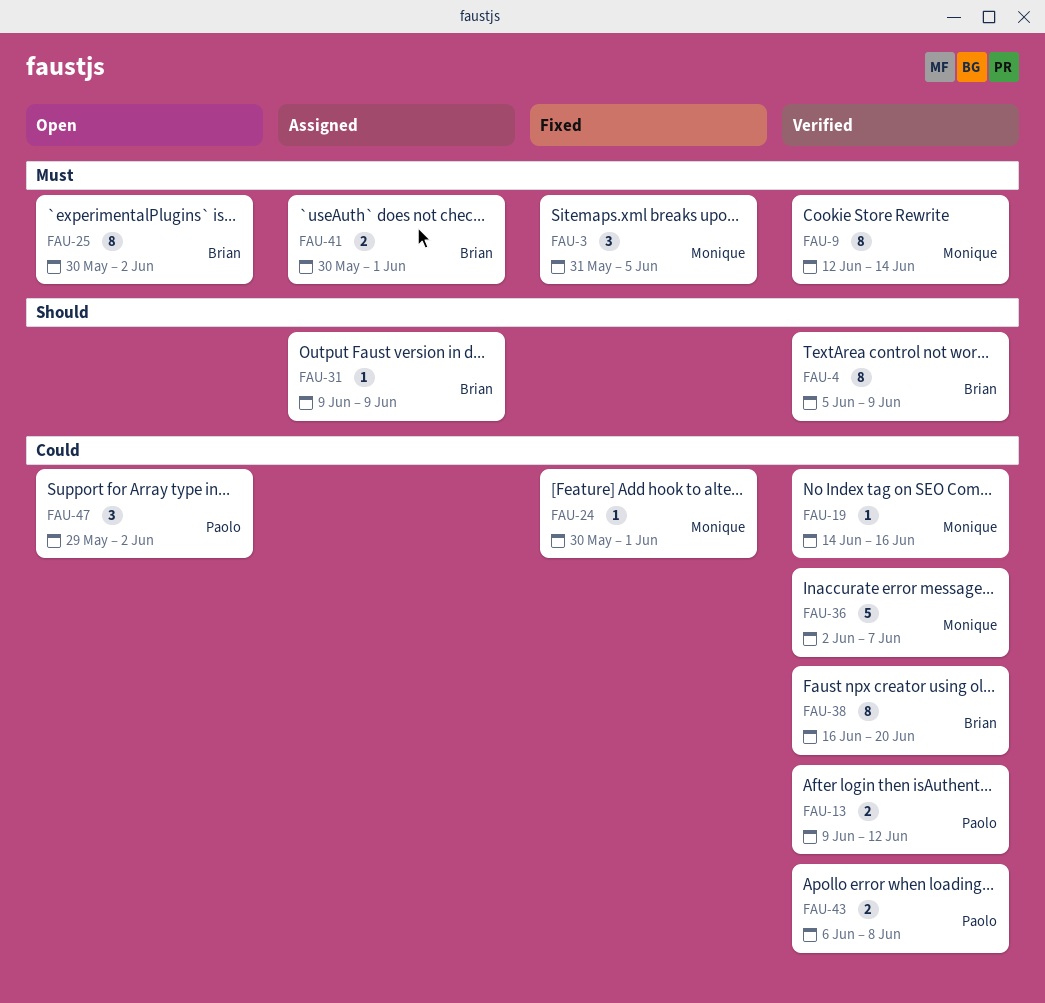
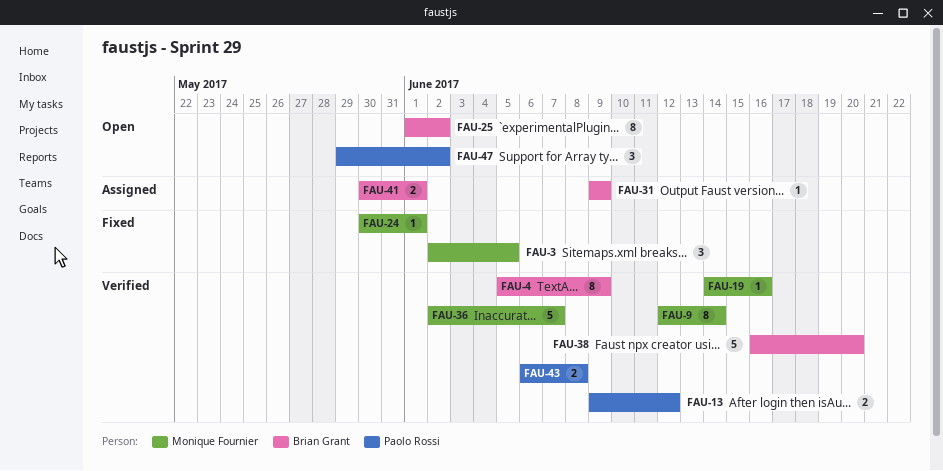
FAU-3, start: May 31 -> Jun 2
FAU-25, start: May 30 -> Jun 1
FAU-38, estimate: 8 -> 5

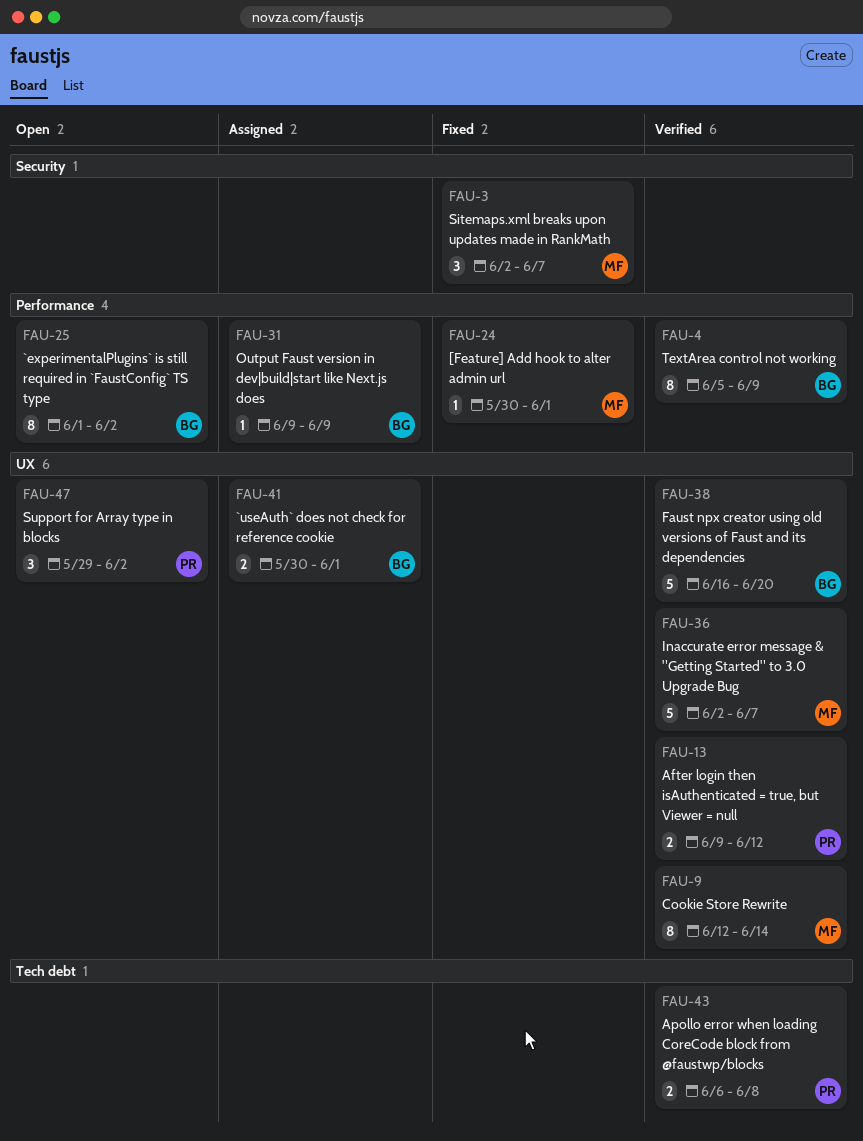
FAU-3, due: Jun 5 -> Jun 7
FAU-19: present -> none

